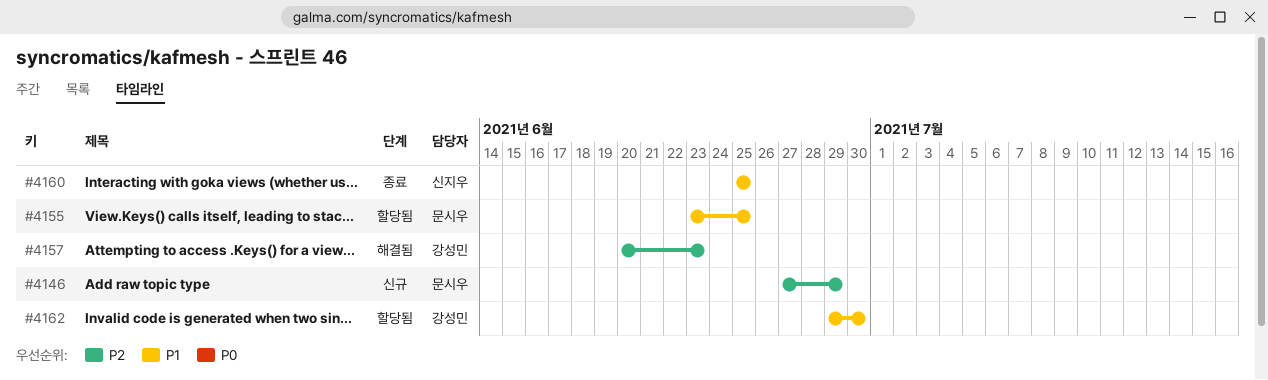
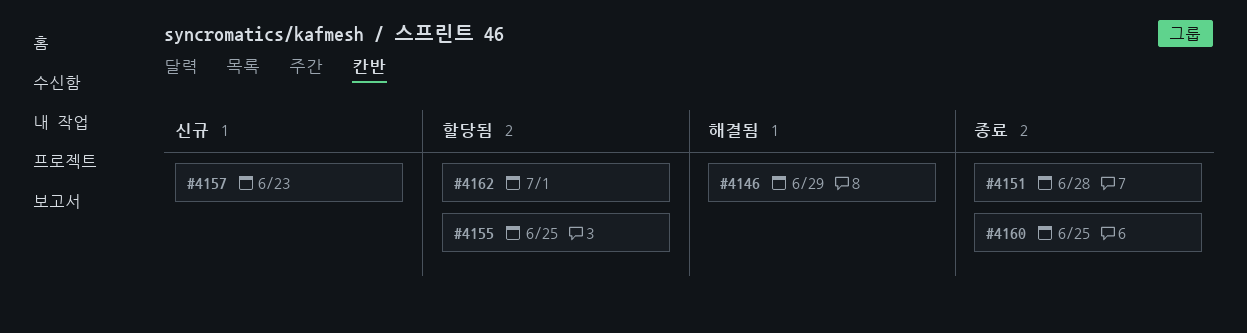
#4146, status: 신규 -> 해결됨
#4151: none -> present
#4157, status: 해결됨 -> 신규
#4162, due: Jun 30 -> Jul 1

